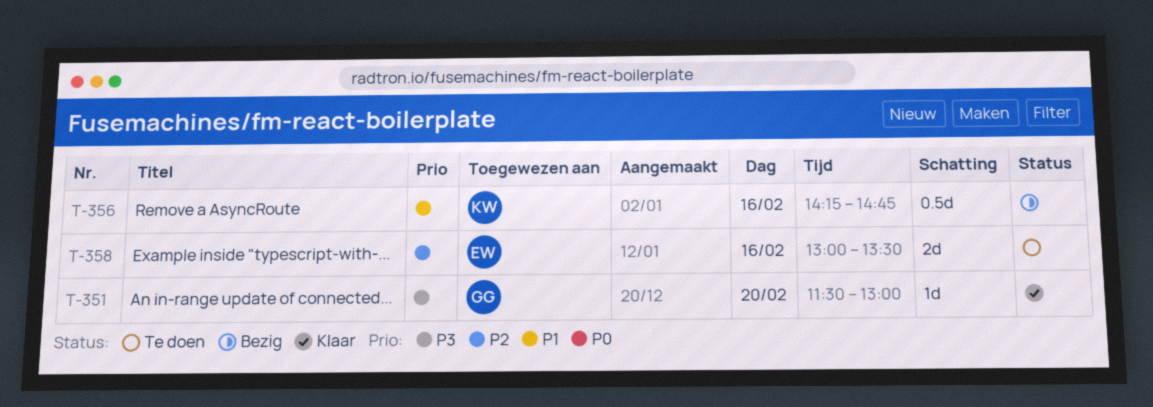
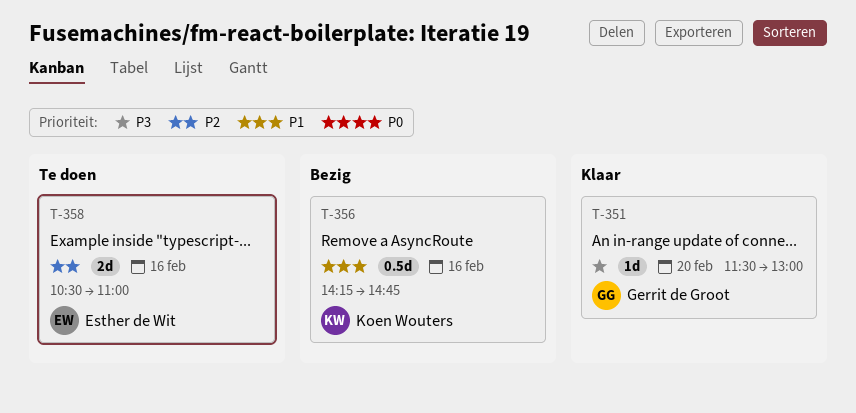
T-358, begins: 13:00 -> 10:30
T-358, ends: 13:30 -> 11:00

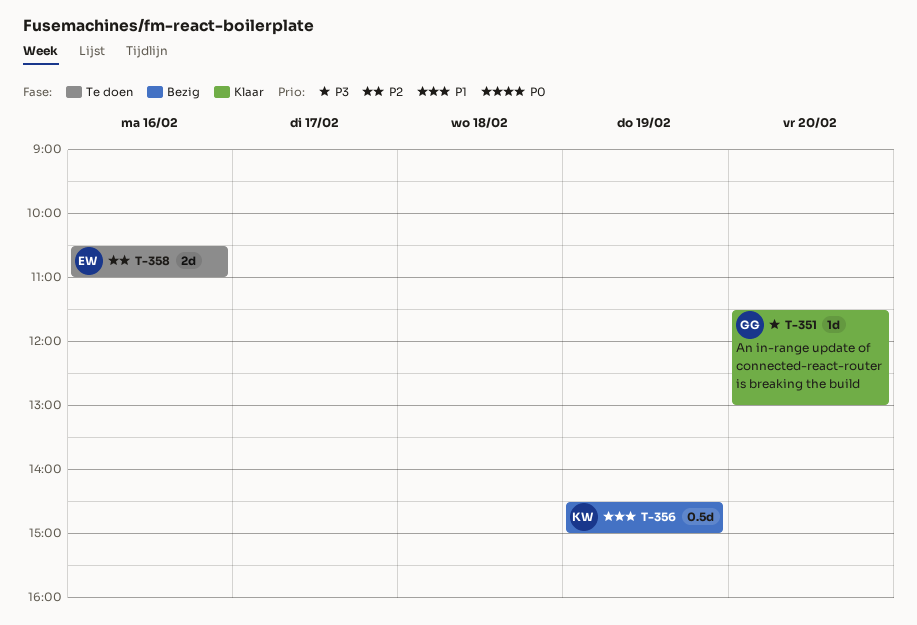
T-356, day: Feb 16 -> Feb 19
T-356, begins: 14:15 -> 14:30
T-356, ends: 14:45 -> 15:00

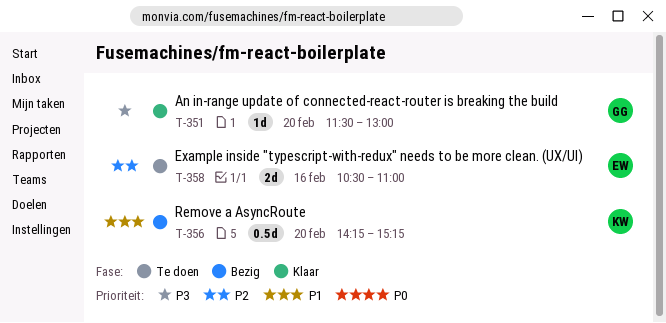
T-356, day: Feb 19 -> Feb 20
T-356, begins: 14:30 -> 14:15
T-356, ends: 15:00 -> 15:15

